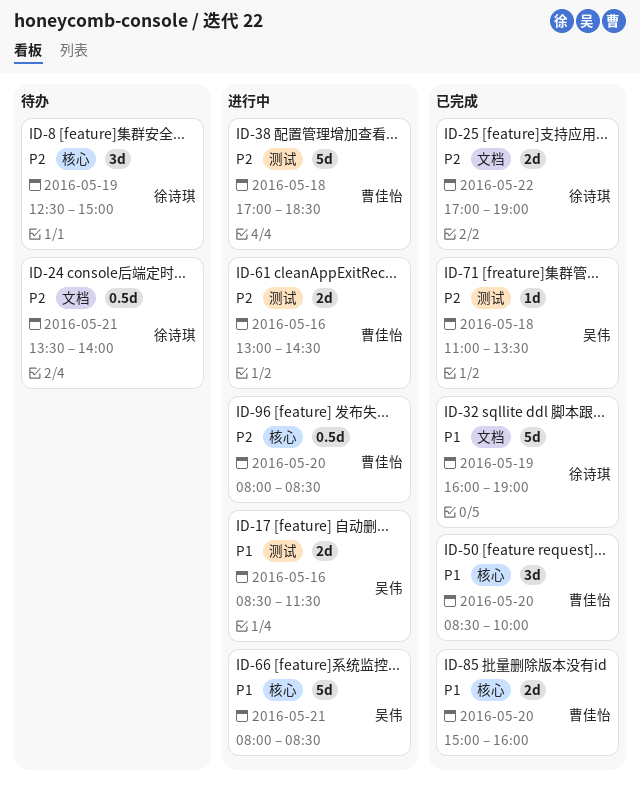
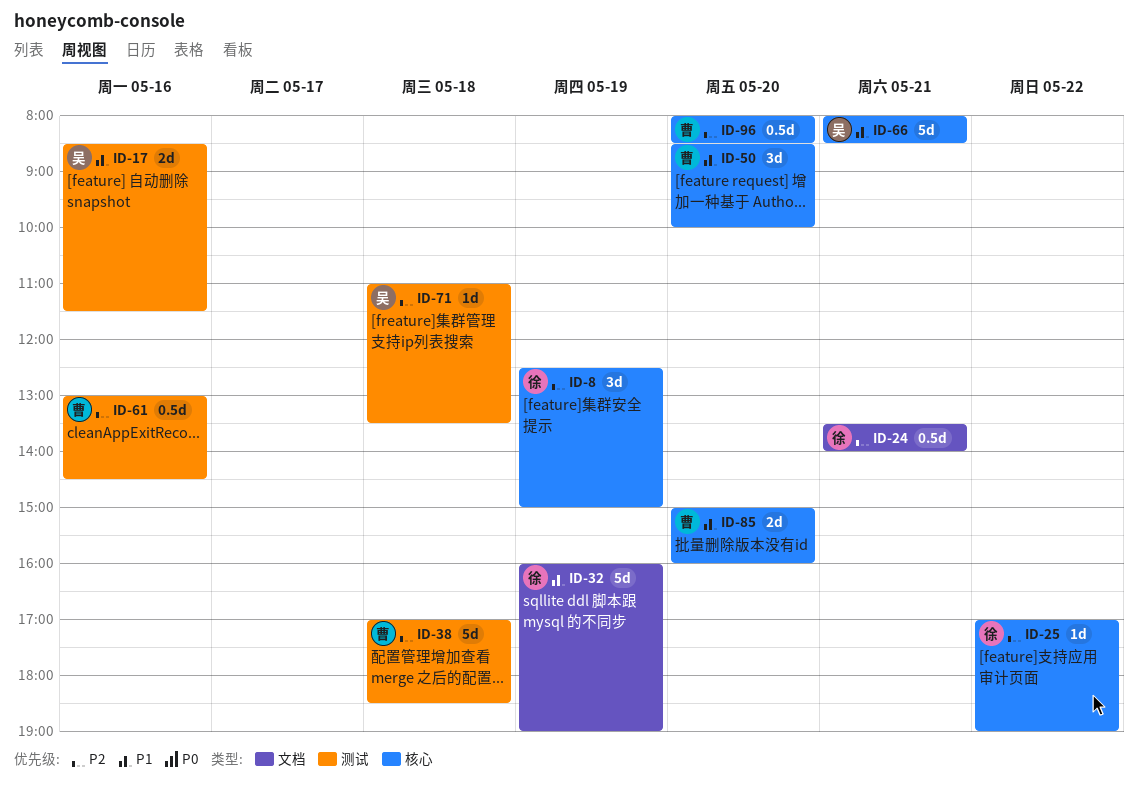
ID-25, label: 文档 -> 核心
ID-25, estimate: 2d -> 1d
ID-61, estimate: 2d -> 0.5d

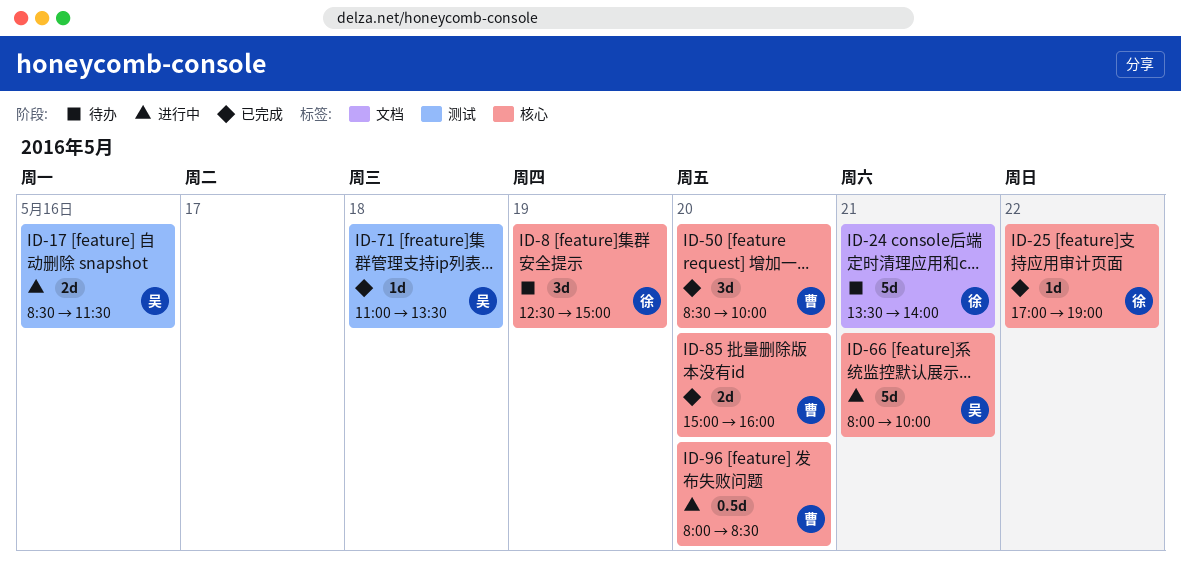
ID-24, estimate: 0.5d -> 5d
ID-32: present -> none
ID-38: present -> none
ID-61: present -> none
ID-66, ends: 08:30 -> 10:00

